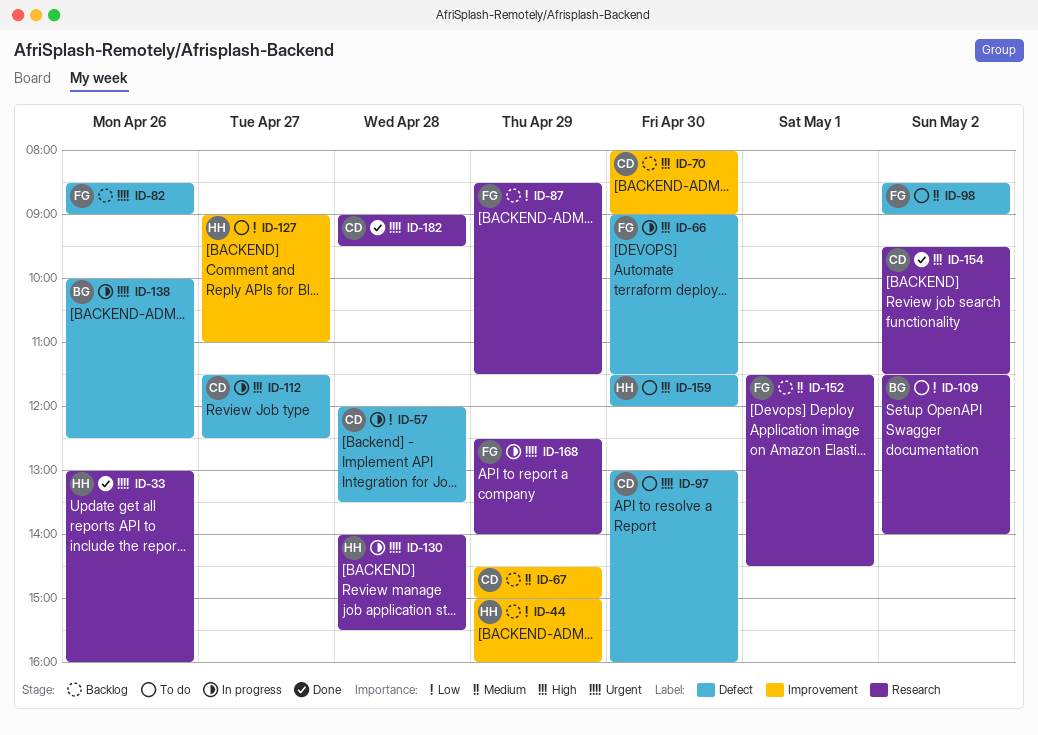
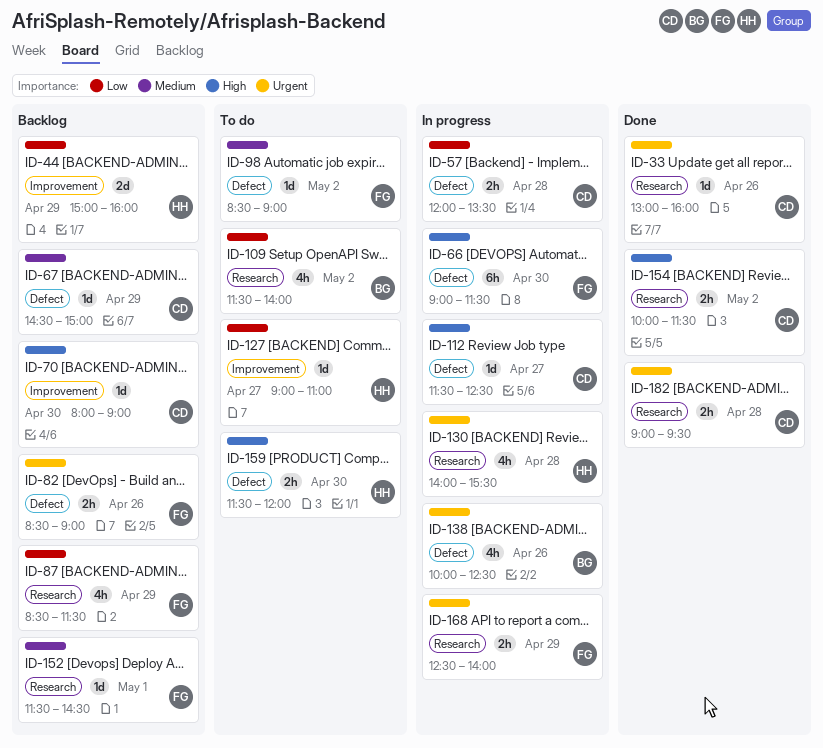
ID-33, owner: HH -> CD
ID-67, label: Improvement -> Defect
ID-97: present -> none
ID-154, begins: 09:30 -> 10:00

